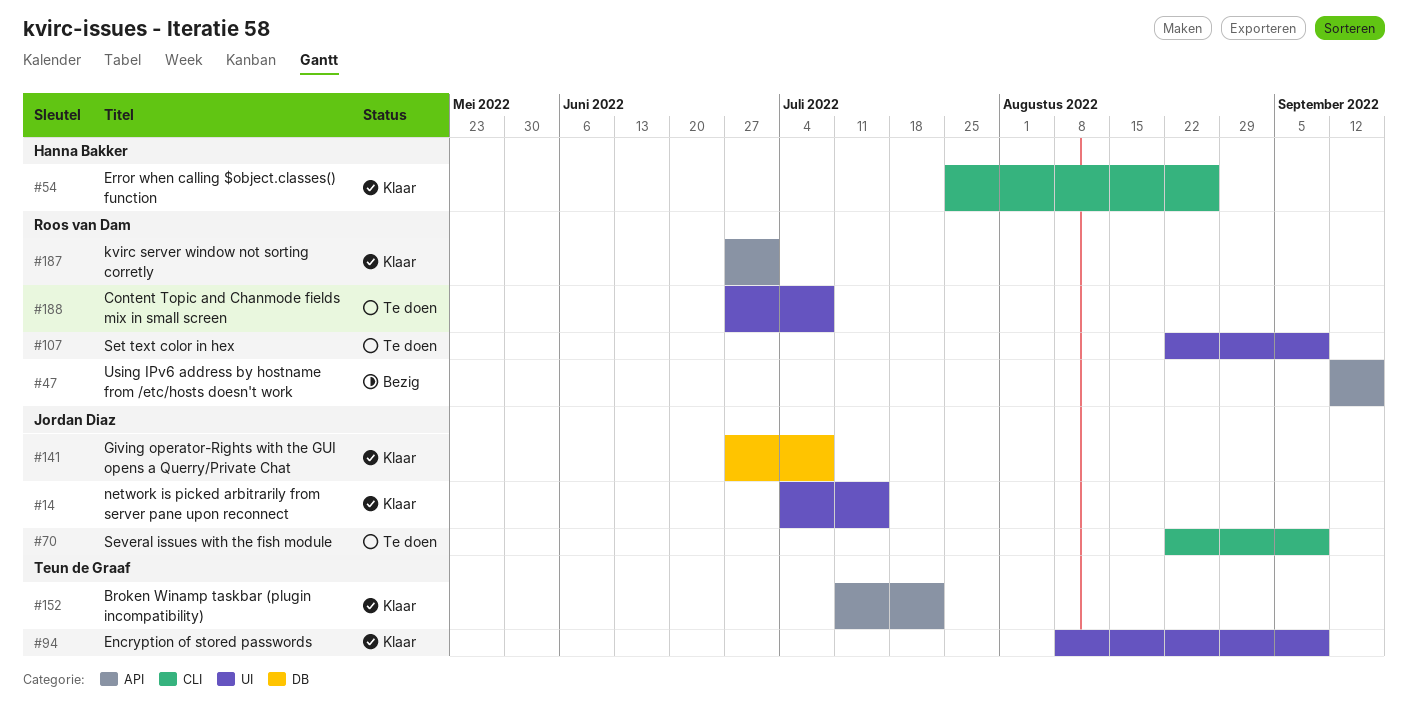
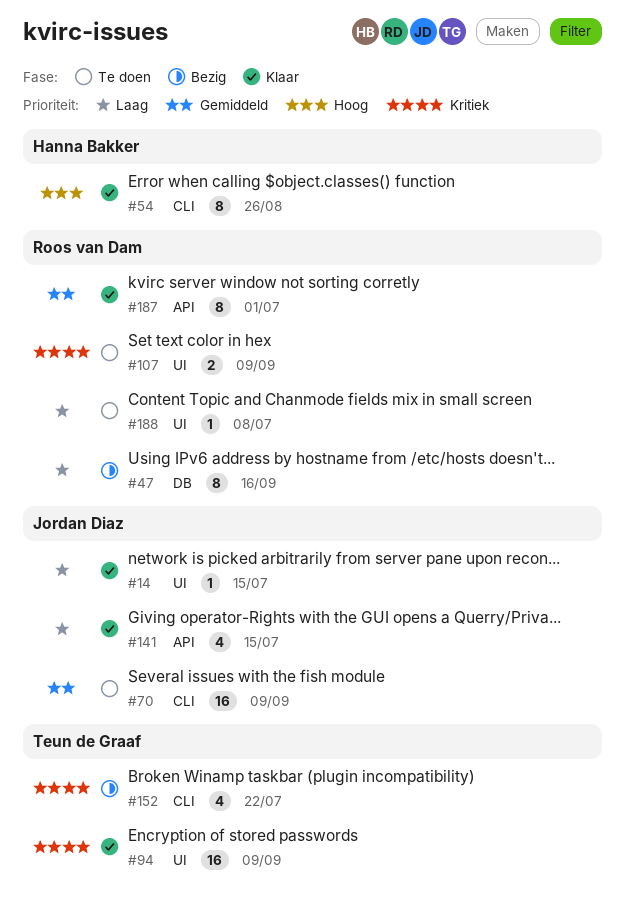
#47, label: API -> DB
#141, label: DB -> API
#141, due: Jul 8 -> Jul 15
#152, status: Klaar -> Bezig
#152, label: API -> CLI

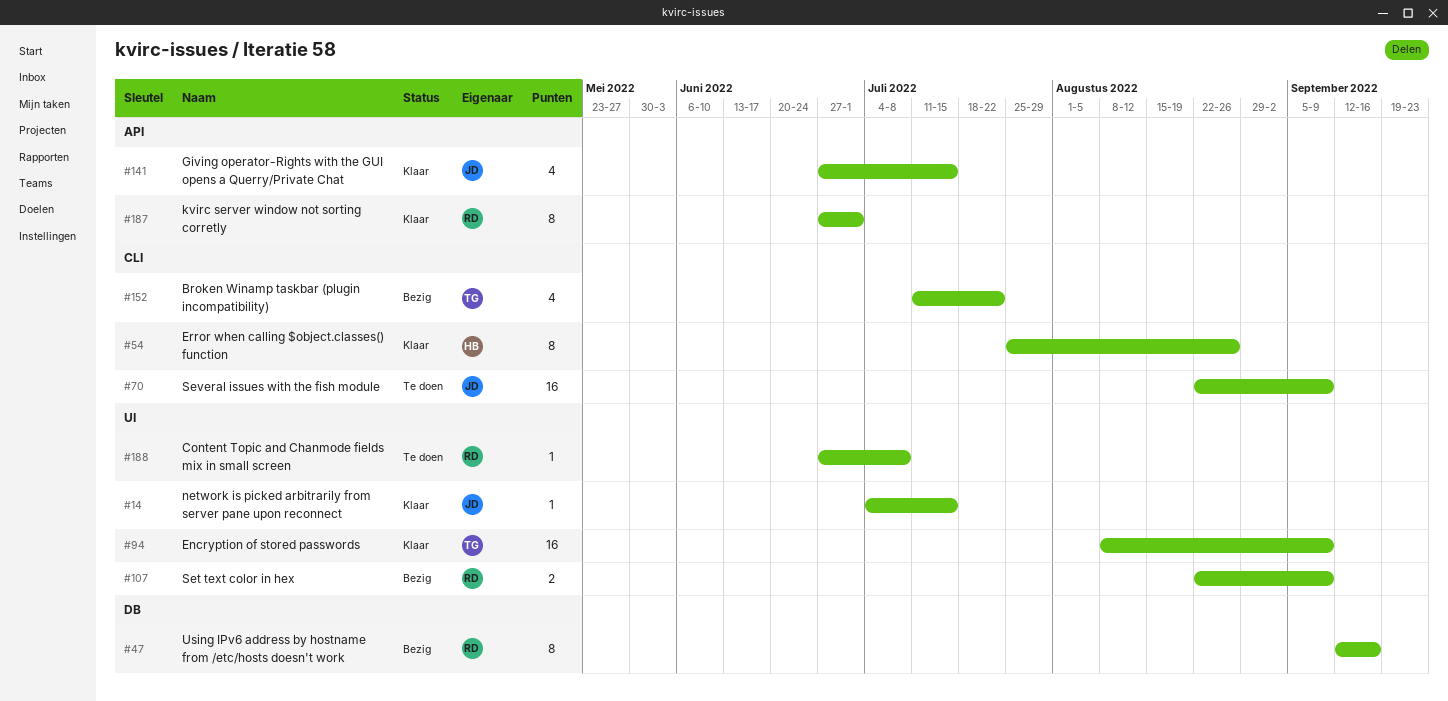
#107, status: Te doen -> Bezig

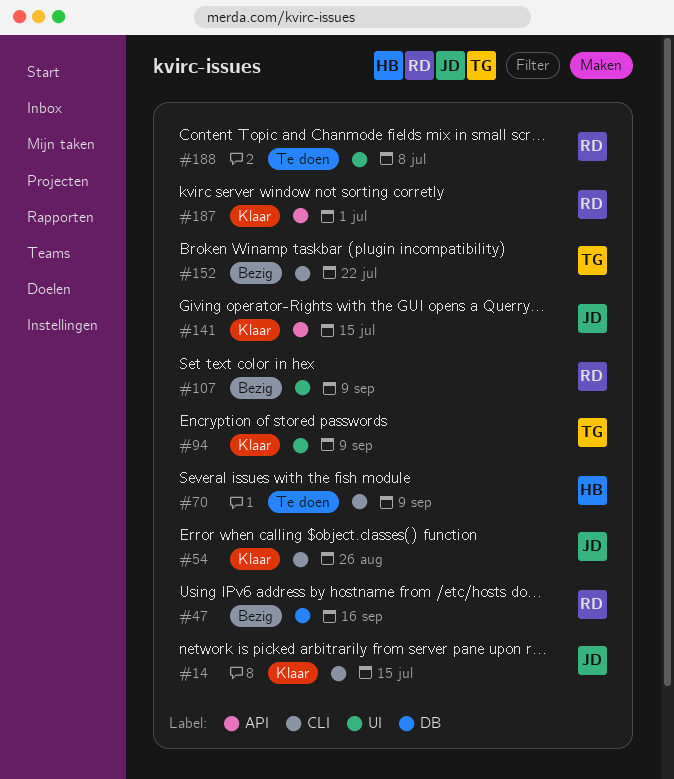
#14, label: UI -> CLI
#54, owner: HB -> JD
#70, owner: JD -> HB

